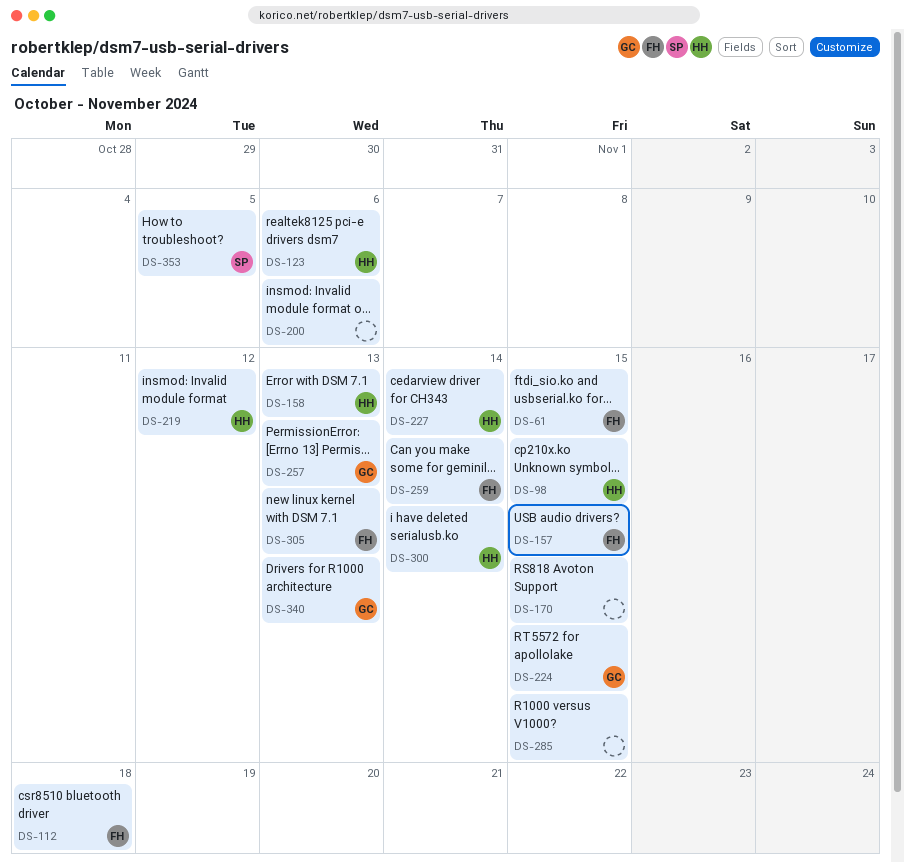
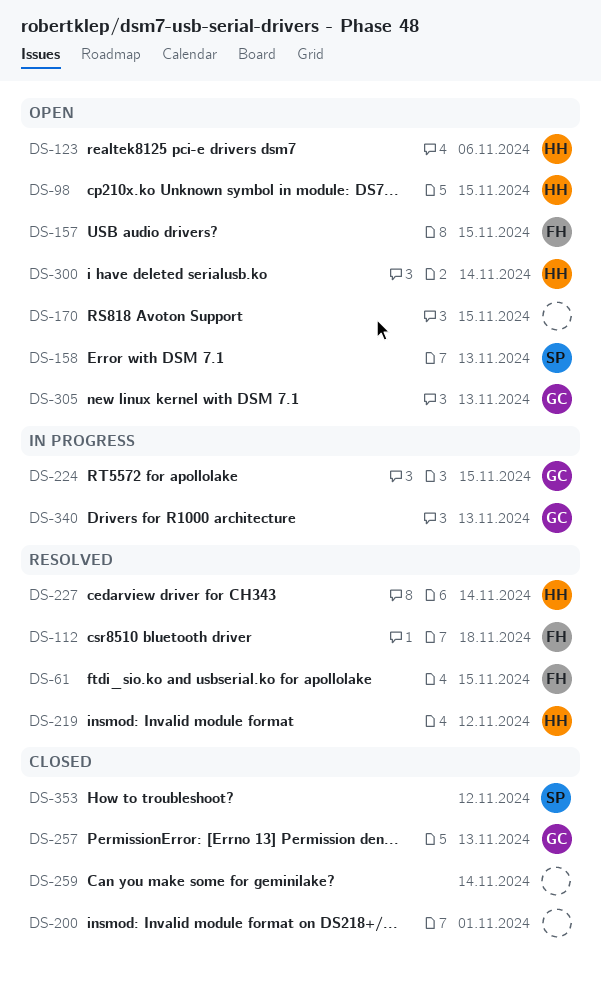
DS-158, owner: HH -> SP
DS-200, due: Nov 6 -> Nov 1
DS-259, owner: FH -> none
DS-285: present -> none
DS-305, owner: FH -> GC
DS-353, due: Nov 5 -> Nov 12

